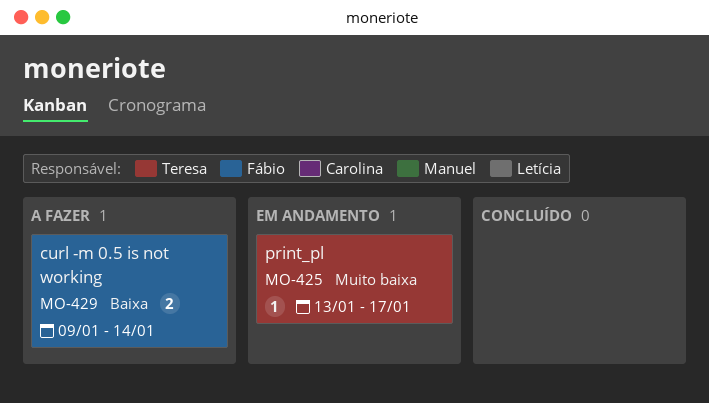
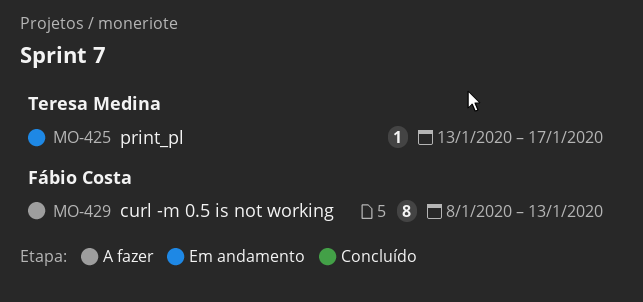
MO-429, estimate: 2 -> 8
MO-429, start: Jan 9 -> Jan 8
MO-429, due: Jan 14 -> Jan 13

